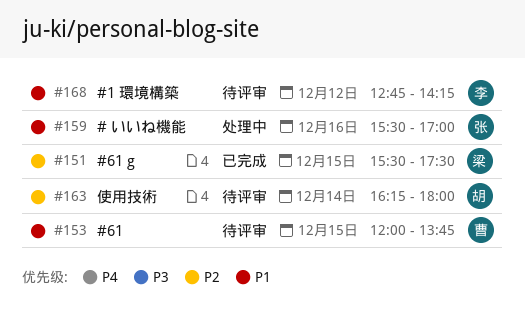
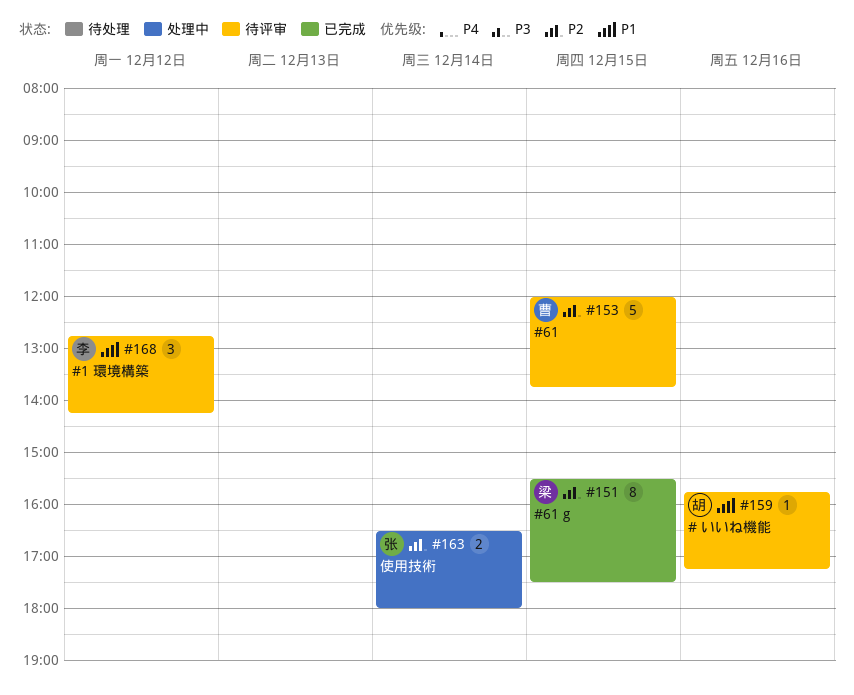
#153, priority: P1 -> P2
#159, status: 处理中 -> 待评审
#159, owner: 张 -> 胡
#159, begins: 15:30 -> 15:45
#159, ends: 17:00 -> 17:15
#163, status: 待评审 -> 处理中
#163, owner: 胡 -> 张
#163, begins: 16:15 -> 16:30

